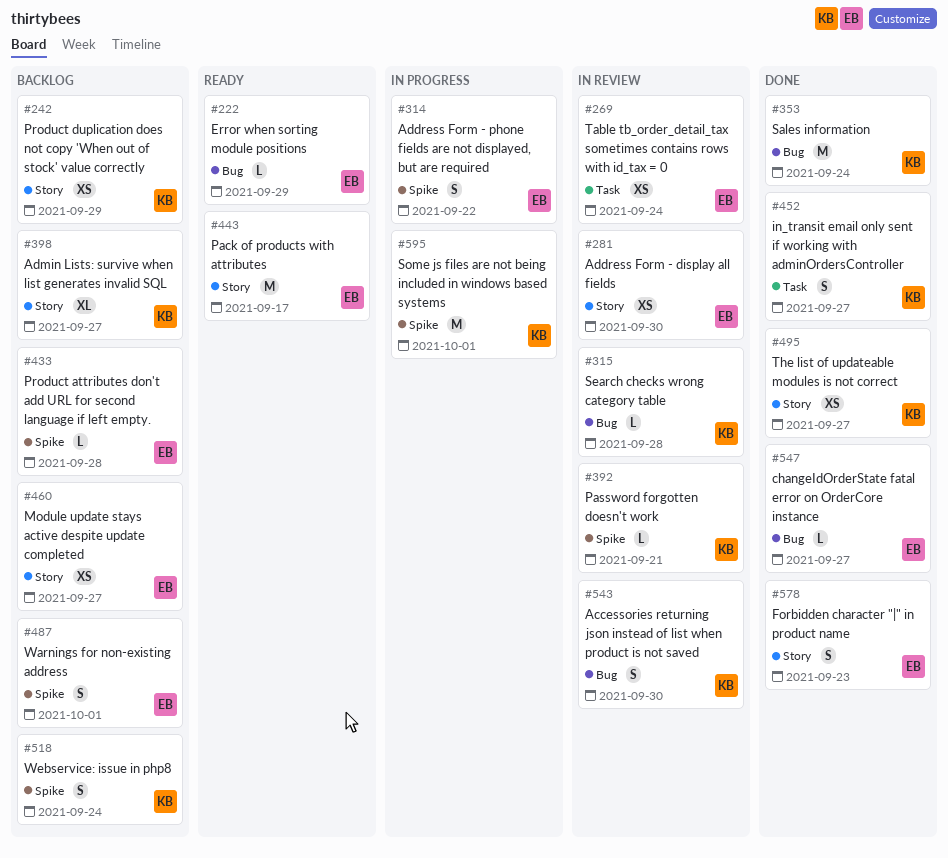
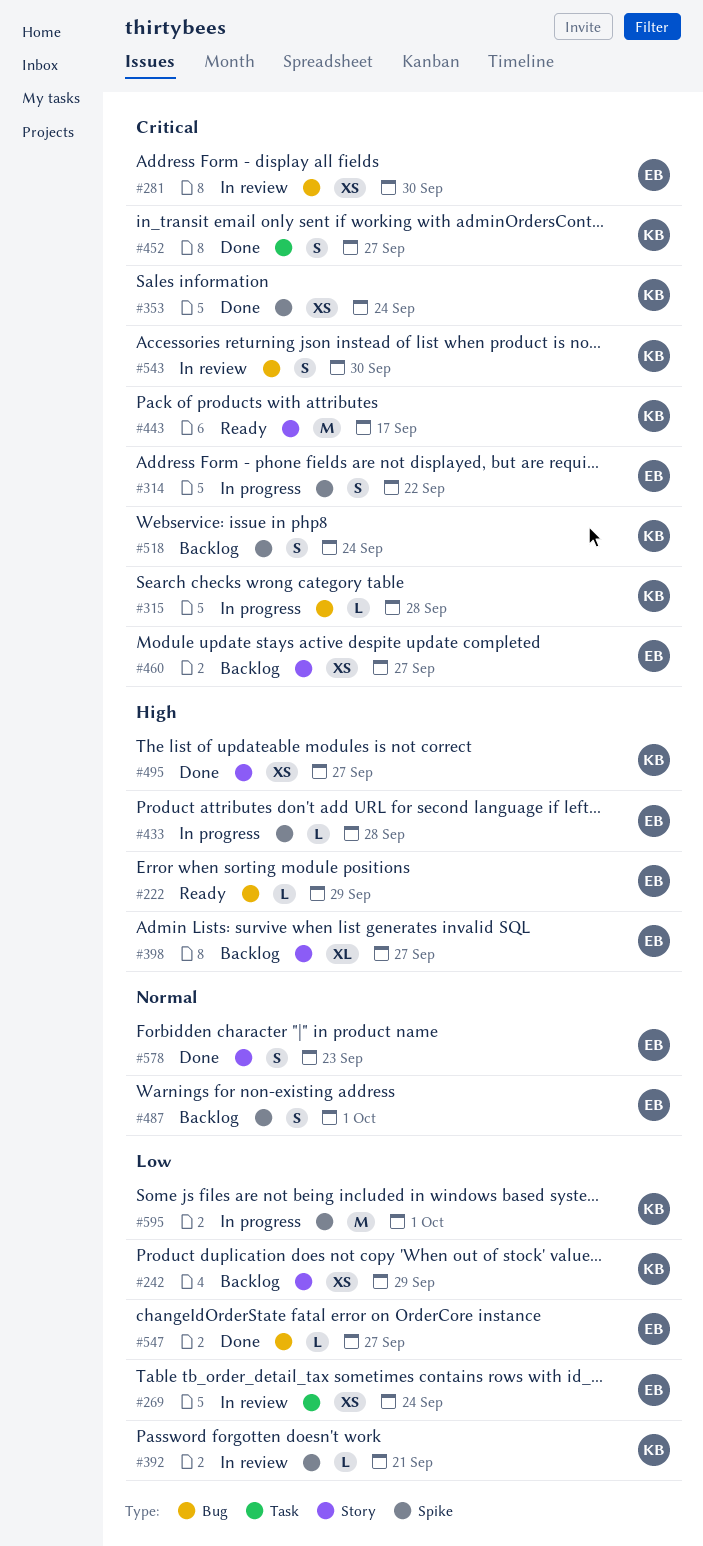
#281, label: Story -> Bug
#315, status: In review -> In progress
#353, label: Bug -> Spike
#353, estimate: M -> XS
#398, owner: KB -> EB
#433, status: Backlog -> In progress
#443, owner: EB -> KB

